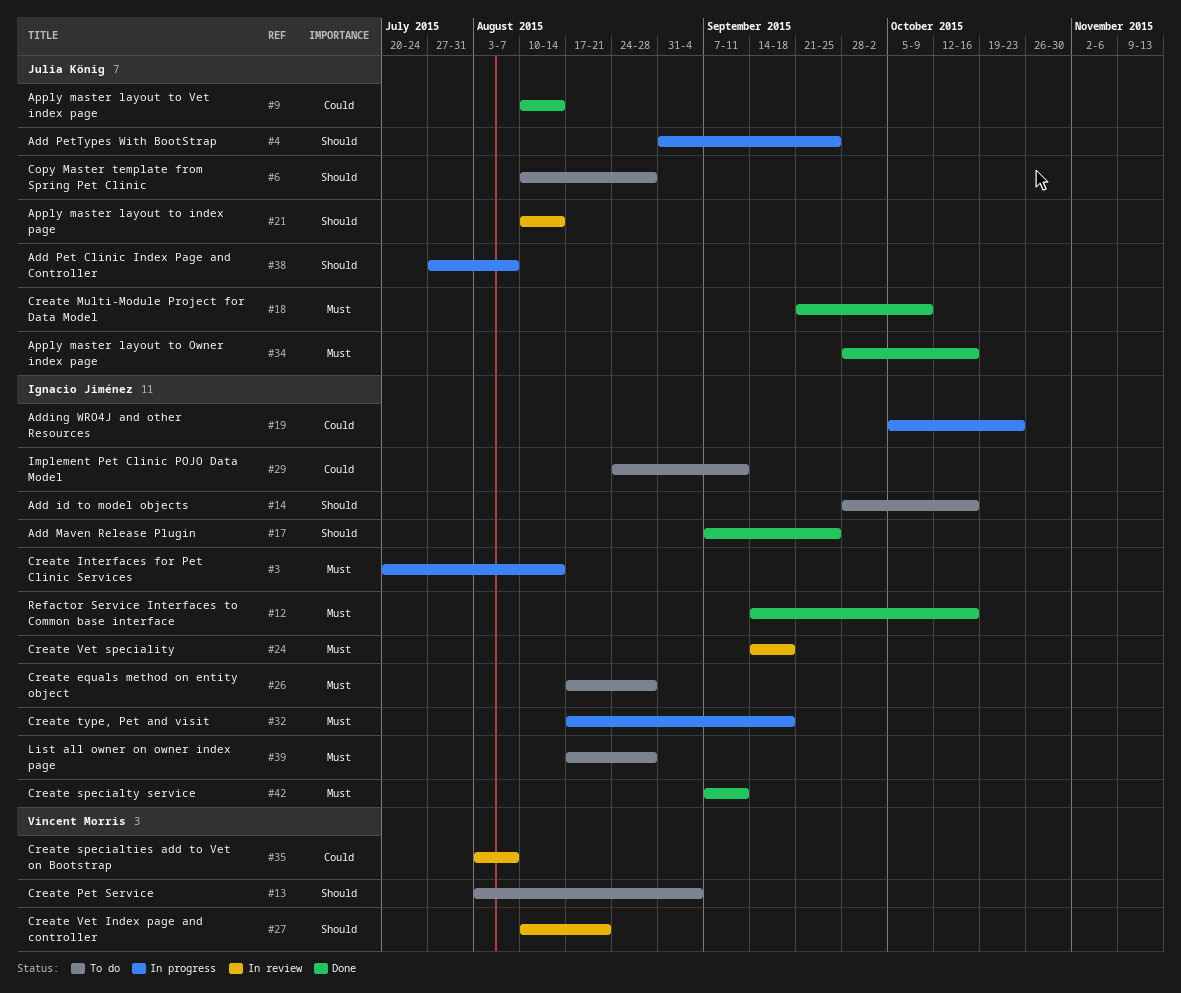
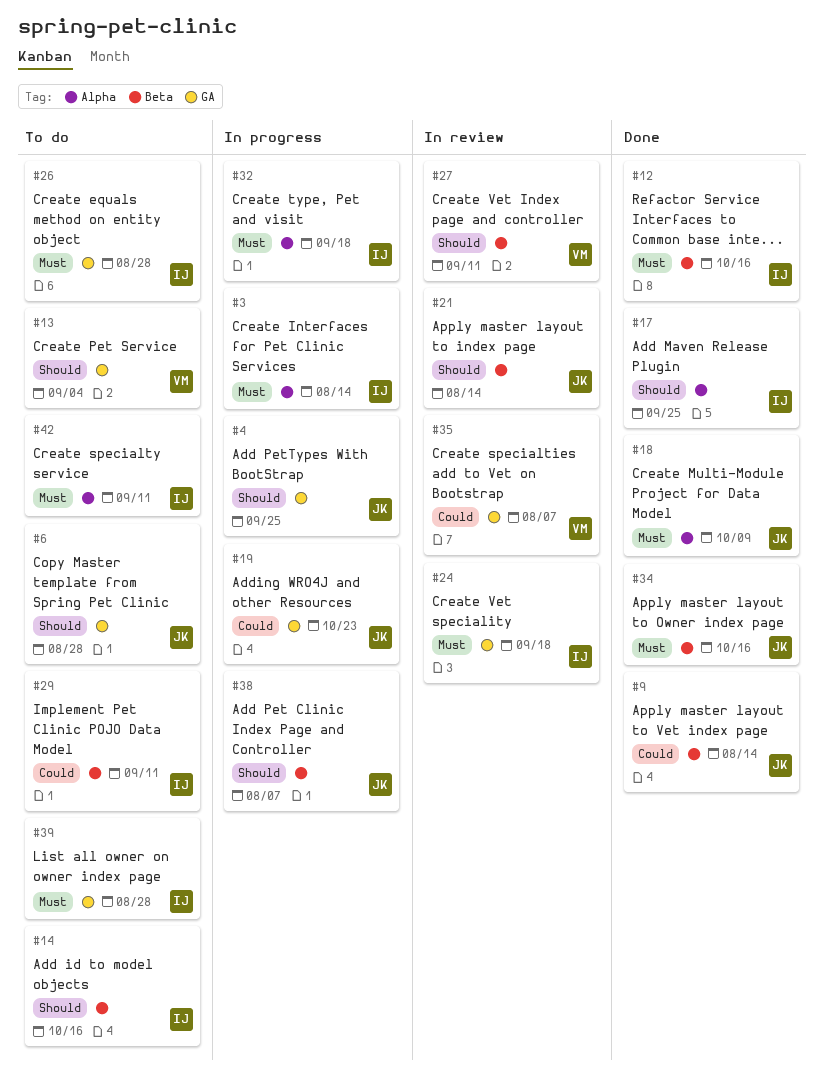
#19, owner: Ignacio Jiménez -> Julia König
#27, due: Aug 21 -> Sep 11
#42, status: Done -> To do

